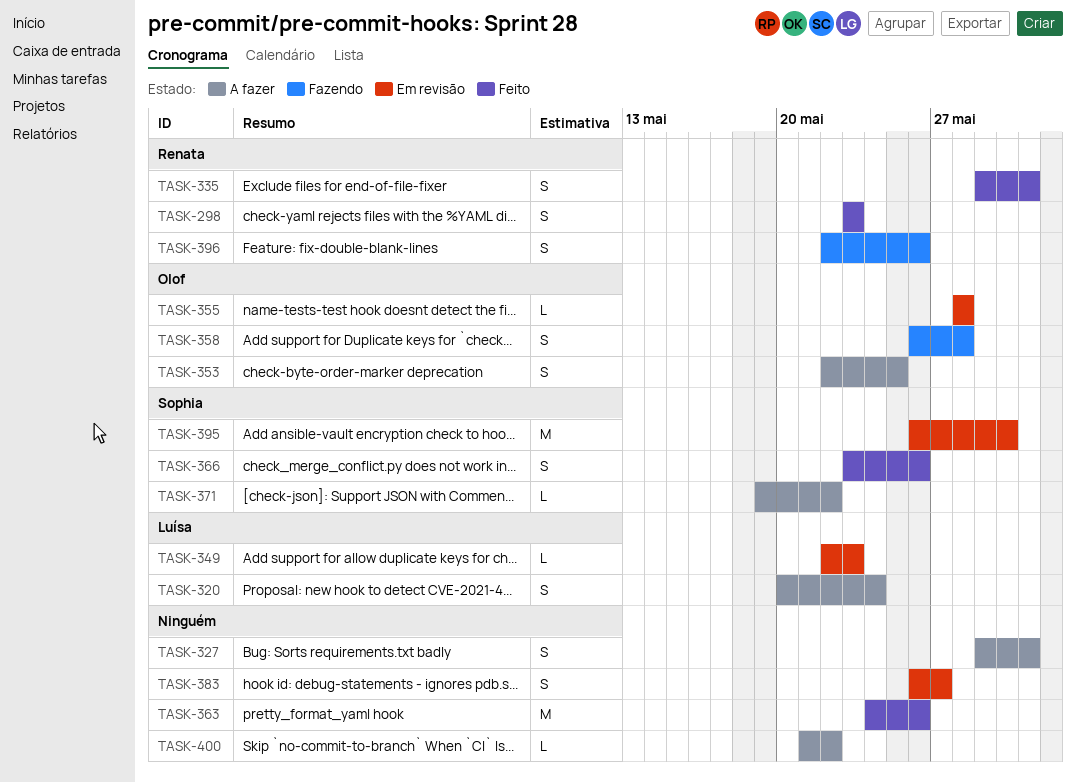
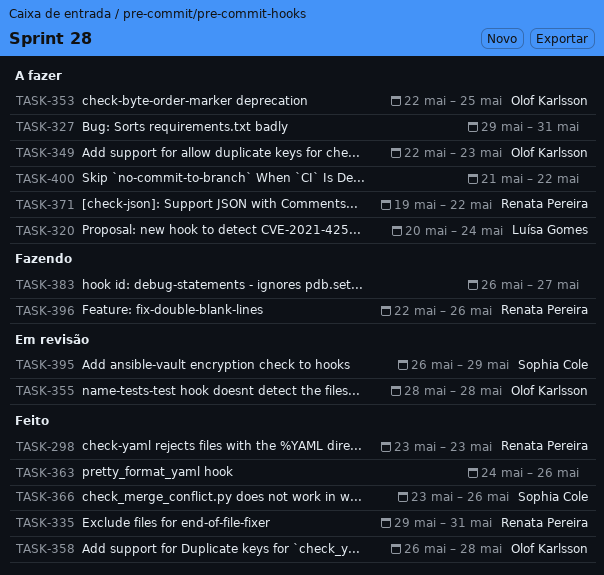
TASK-349, status: Em revisão -> A fazer
TASK-349, owner: Luísa Gomes -> Olof Karlsson
TASK-358, status: Fazendo -> Feito
TASK-371, owner: Sophia Cole -> Renata Pereira
TASK-383, status: Em revisão -> Fazendo
TASK-395, due: May 30 -> May 29

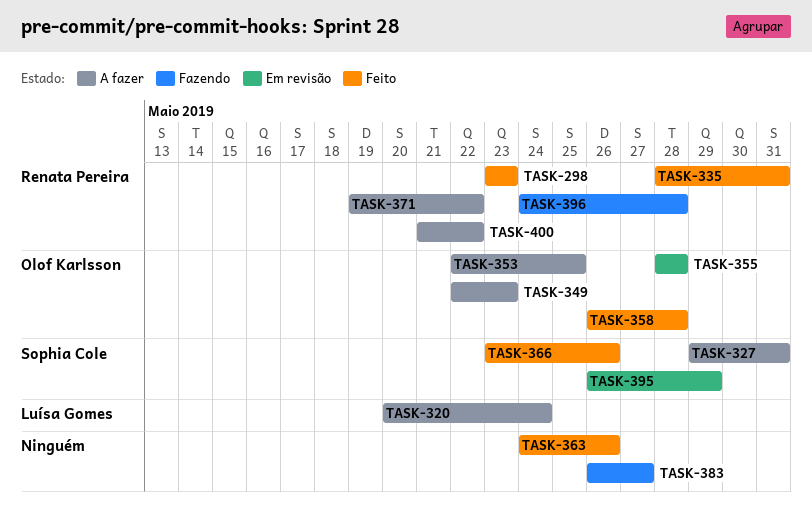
TASK-327, owner: none -> Sophia Cole
TASK-335, start: May 29 -> May 28
TASK-396, start: May 22 -> May 24
TASK-396, due: May 26 -> May 28
TASK-400, owner: none -> Renata Pereira

